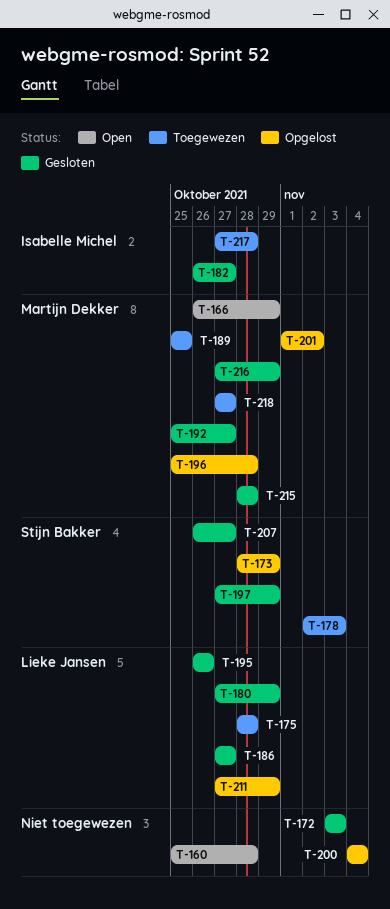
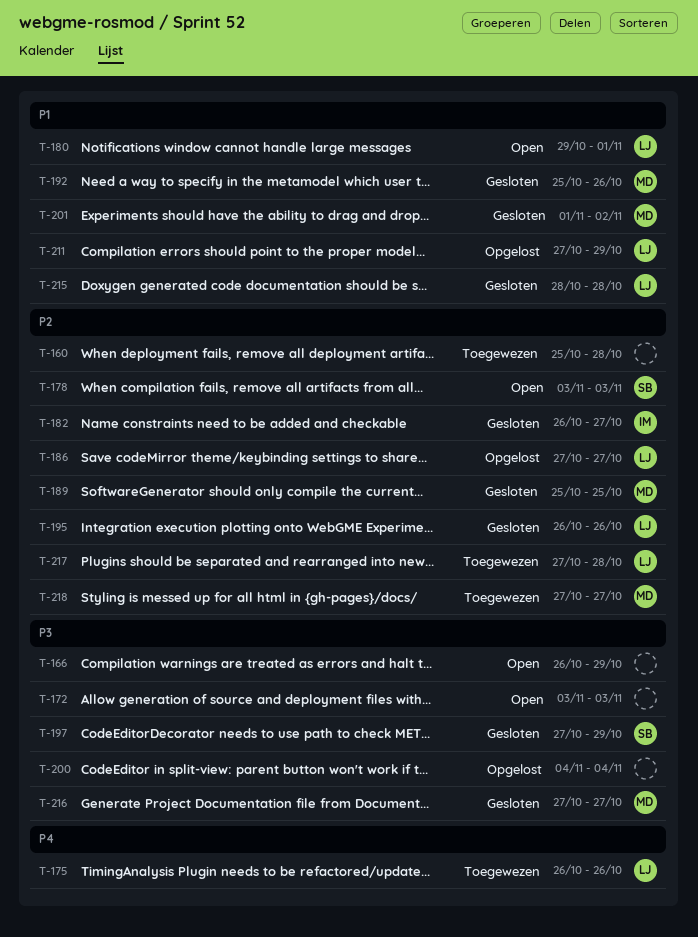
T-160, status: Open -> Toegewezen
T-166, owner: Martijn Dekker -> none
T-172, status: Gesloten -> Open
T-173: present -> none
T-175, start: Oct 28 -> Oct 26
T-175, due: Oct 28 -> Oct 26
T-178, status: Toegewezen -> Open
T-178, start: Nov 2 -> Nov 3
T-180, status: Gesloten -> Open
T-180, start: Oct 27 -> Oct 29
T-180, due: Oct 29 -> Nov 1
T-186, status: Gesloten -> Opgelost
T-189, status: Toegewezen -> Gesloten
T-192, due: Oct 27 -> Oct 26
T-196: present -> none
T-201, status: Opgelost -> Gesloten
T-207: present -> none
T-215, owner: Martijn Dekker -> Lieke Jansen
T-216, due: Oct 29 -> Oct 27
T-217, owner: Isabelle Michel -> Lieke Jansen

